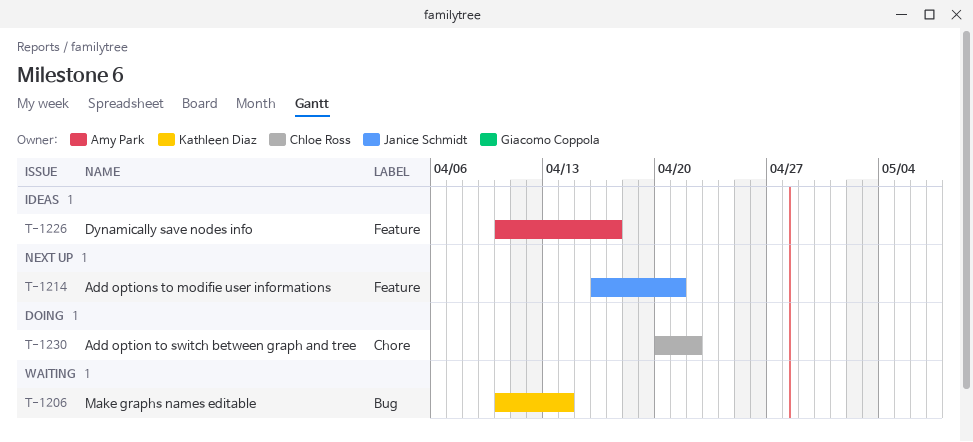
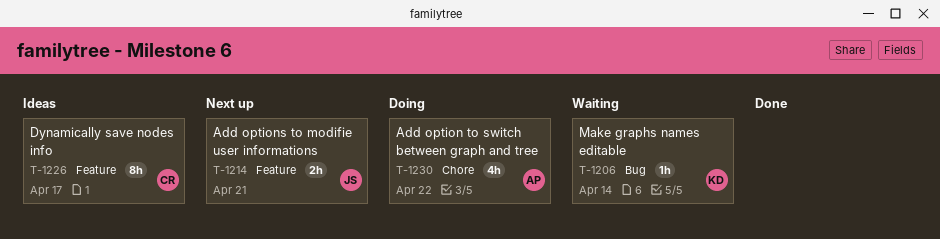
T-1226, owner: Amy Park -> Chloe Ross
T-1230, owner: Chloe Ross -> Amy Park

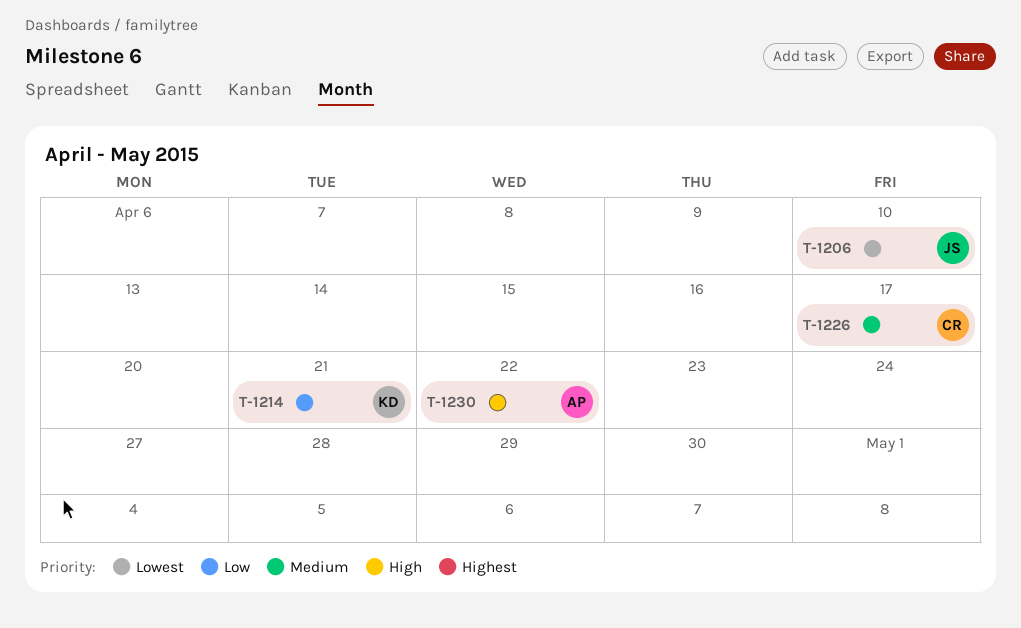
T-1206, owner: KD -> JS
T-1206, due: Apr 14 -> Apr 10
T-1214, owner: JS -> KD

